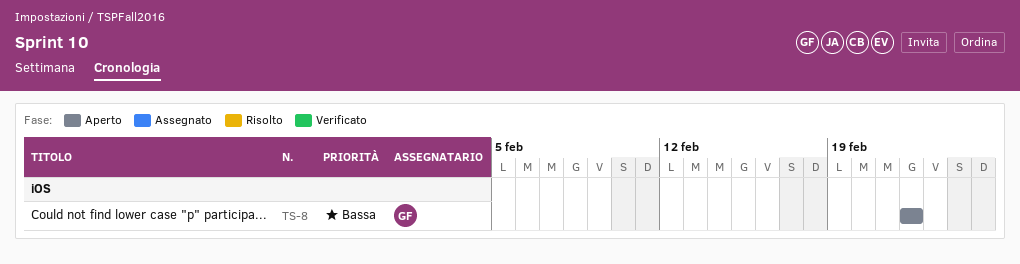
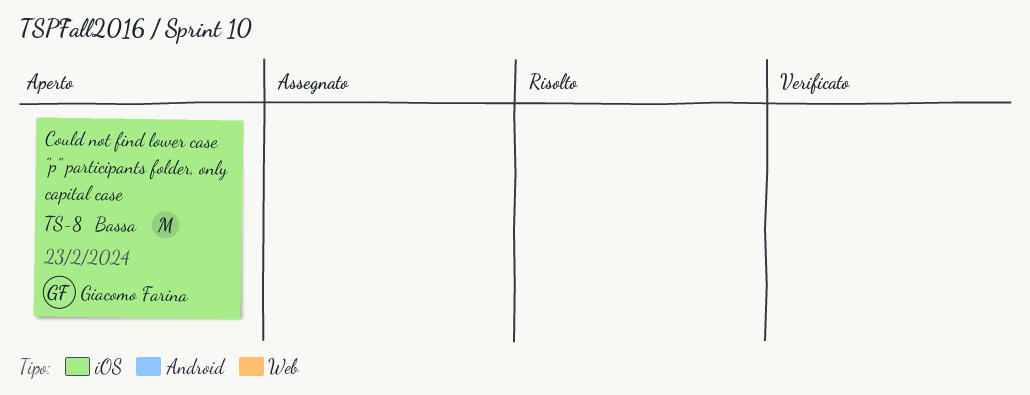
TS-8, due: Feb 22 -> Feb 23

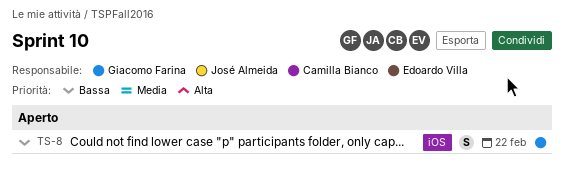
TS-8, estimate: M -> S
TS-8, due: Feb 23 -> Feb 22

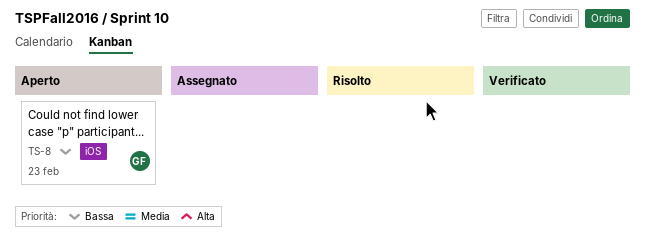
TS-8, due: Feb 22 -> Feb 23

